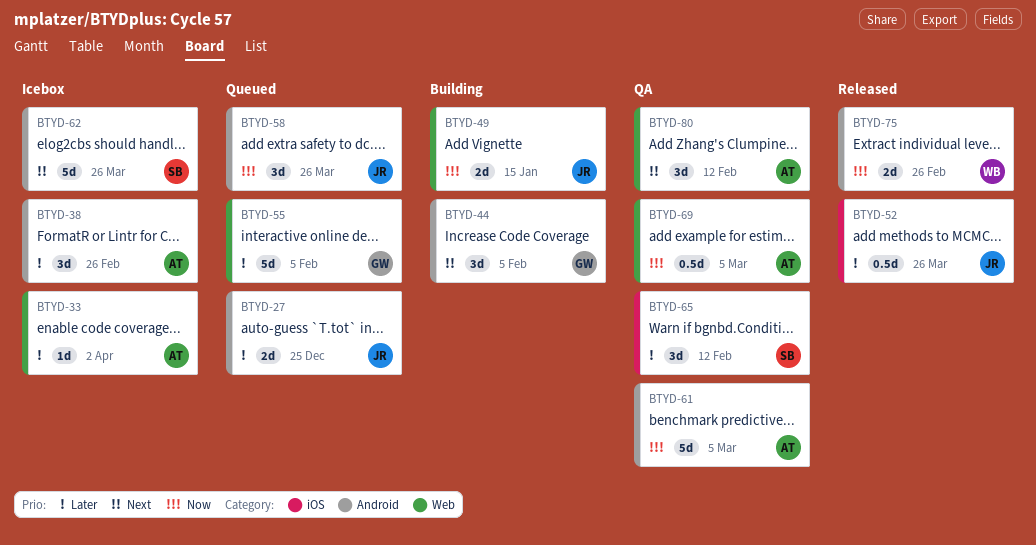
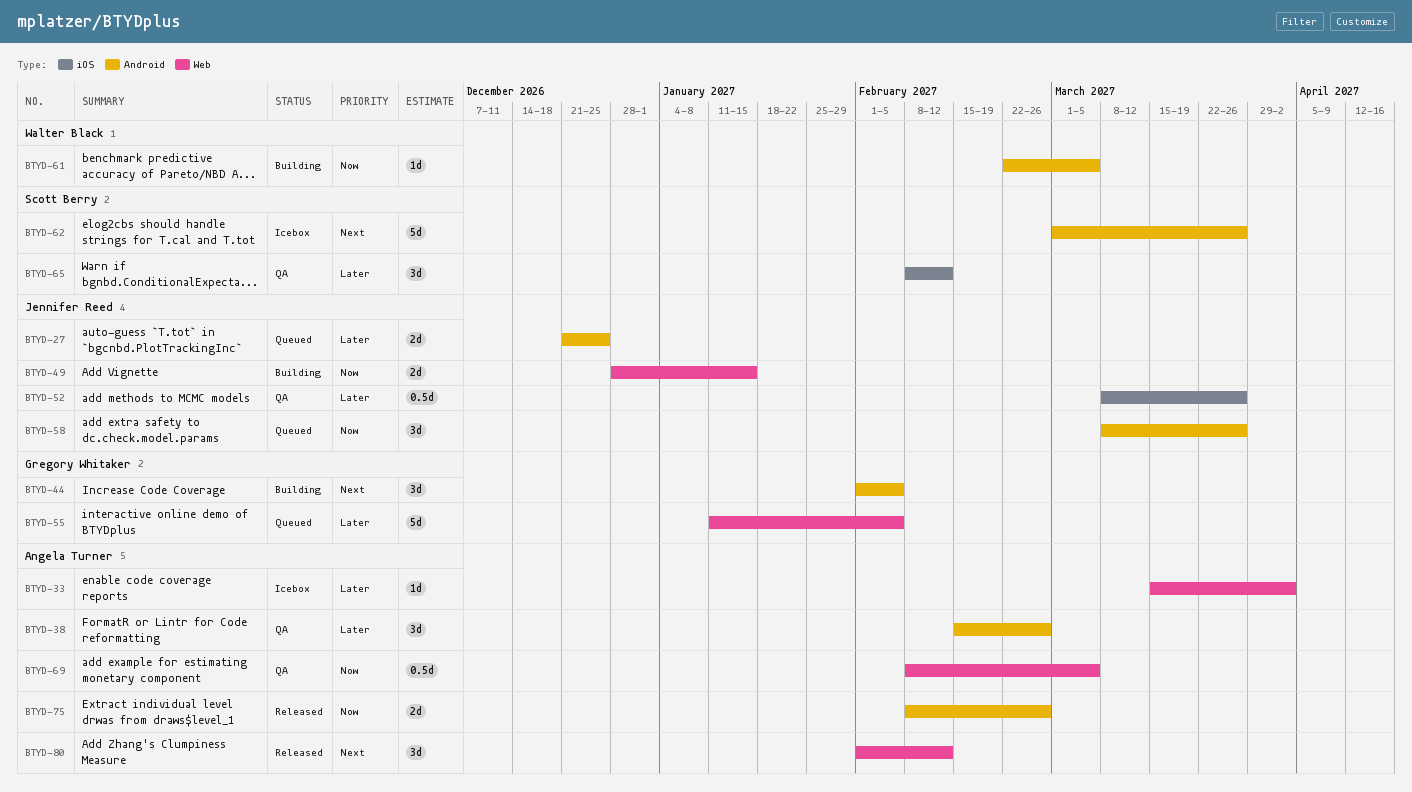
BTYD-38, status: Icebox -> QA
BTYD-52, status: Released -> QA
BTYD-61, status: QA -> Building
BTYD-61, owner: Angela Turner -> Walter Black
BTYD-61, estimate: 5d -> 1d
BTYD-75, owner: Walter Black -> Angela Turner
BTYD-80, status: QA -> Released

